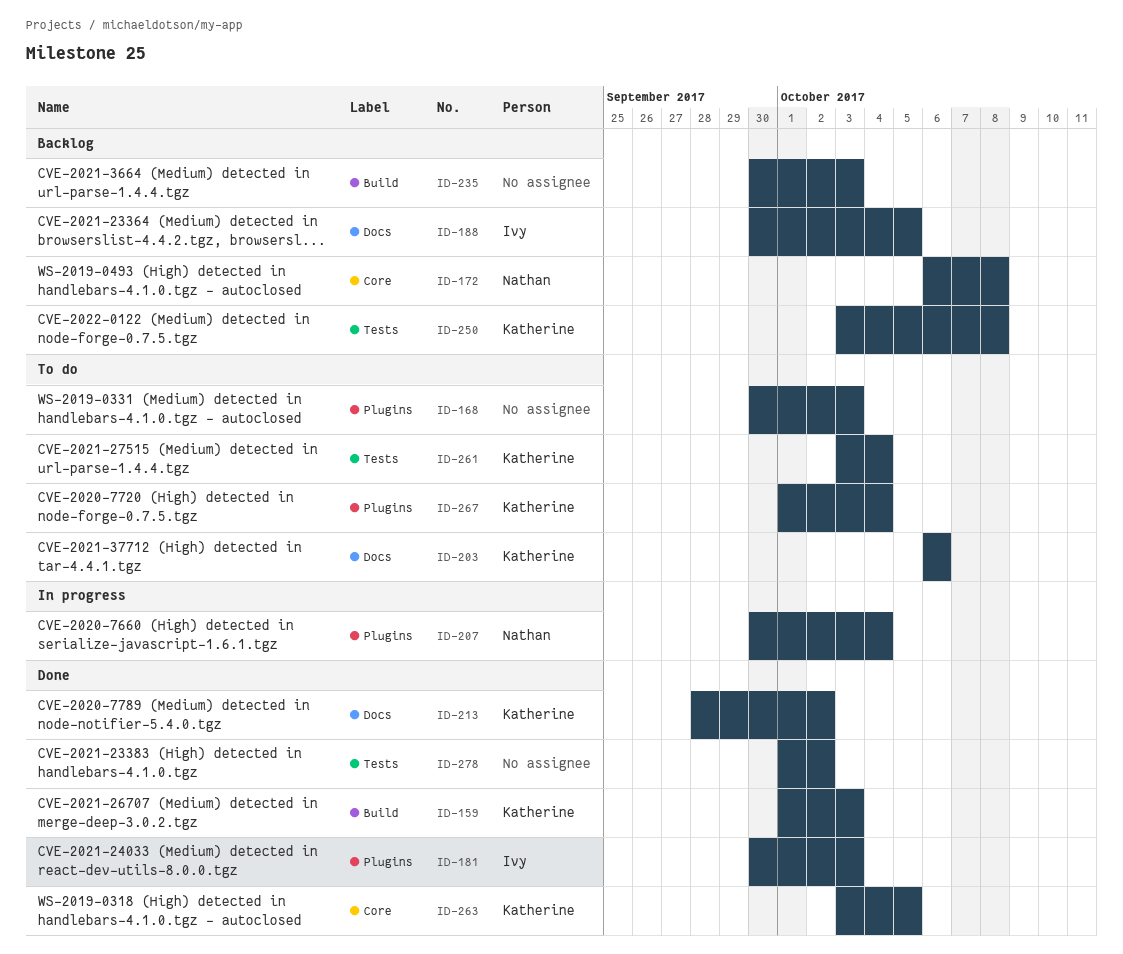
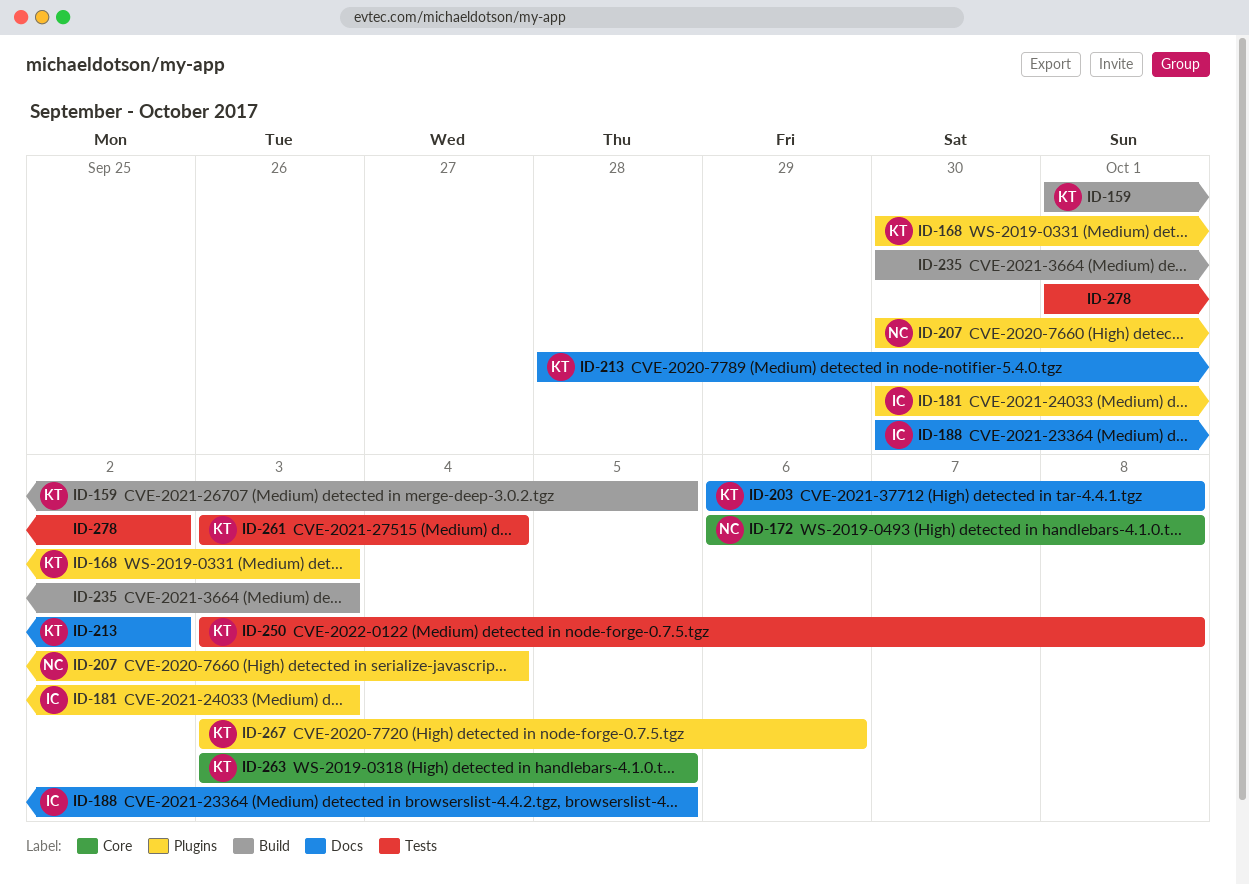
ID-159, due: Oct 3 -> Oct 5
ID-168, owner: none -> Katherine
ID-203, due: Oct 6 -> Oct 8
ID-267, start: Oct 1 -> Oct 3
ID-267, due: Oct 4 -> Oct 6

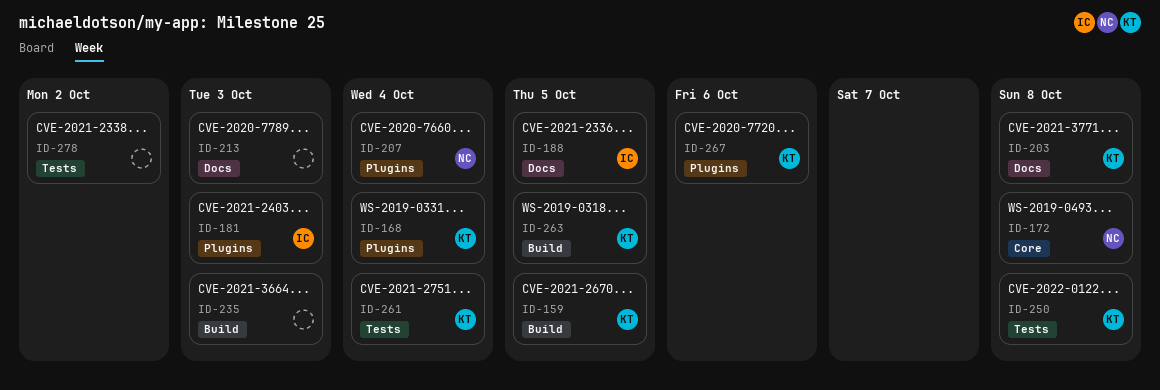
ID-168, due: Oct 3 -> Oct 4
ID-213, owner: KT -> none
ID-213, due: Oct 2 -> Oct 3
ID-263, label: Core -> Build

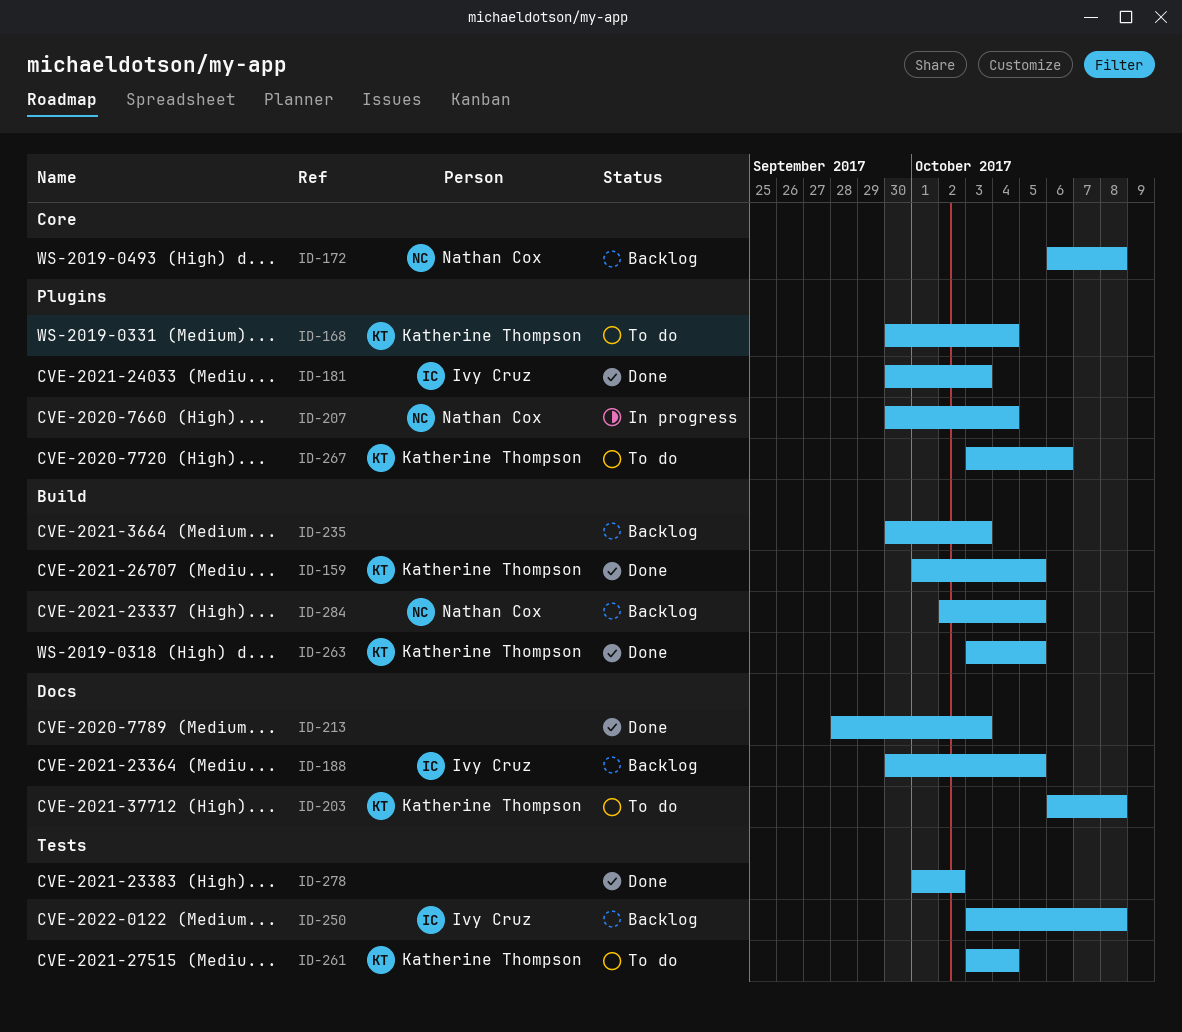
ID-250, owner: Katherine Thompson -> Ivy Cruz
ID-284: none -> present

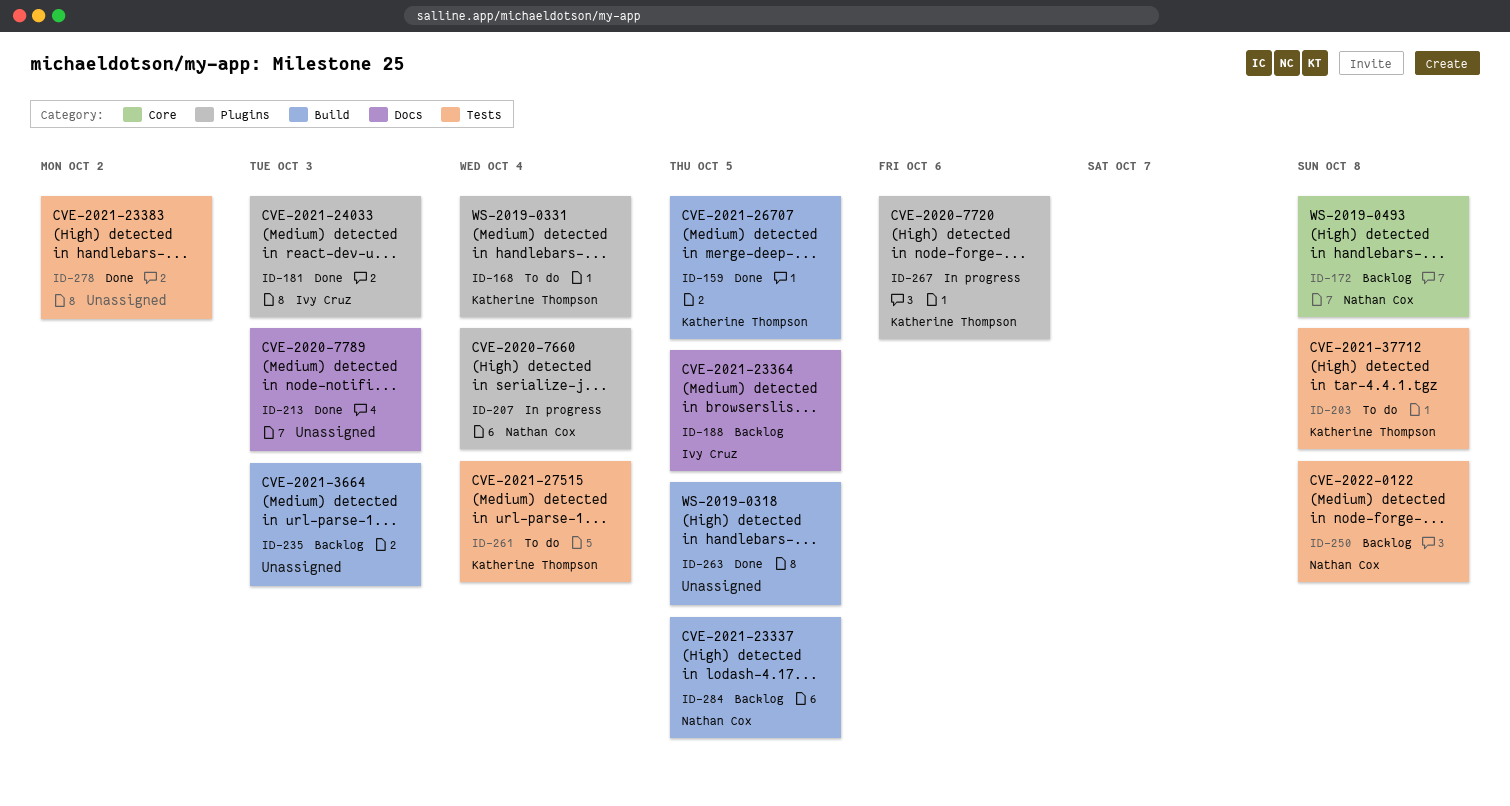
ID-203, label: Docs -> Tests
ID-250, owner: Ivy Cruz -> Nathan Cox
ID-263, owner: Katherine Thompson -> none
ID-267, status: To do -> In progress

